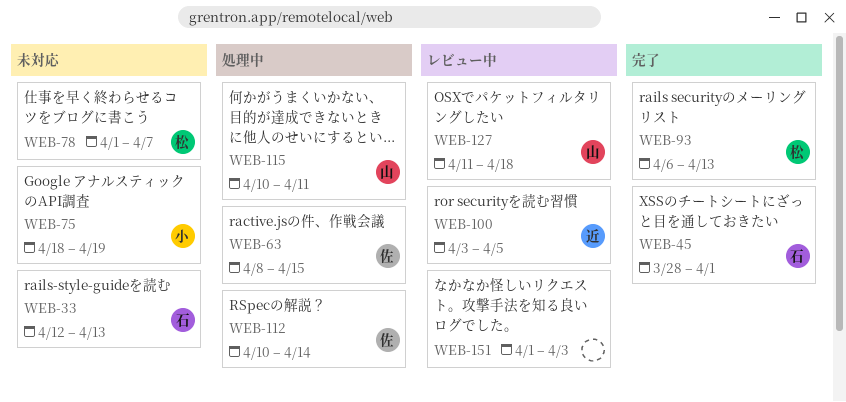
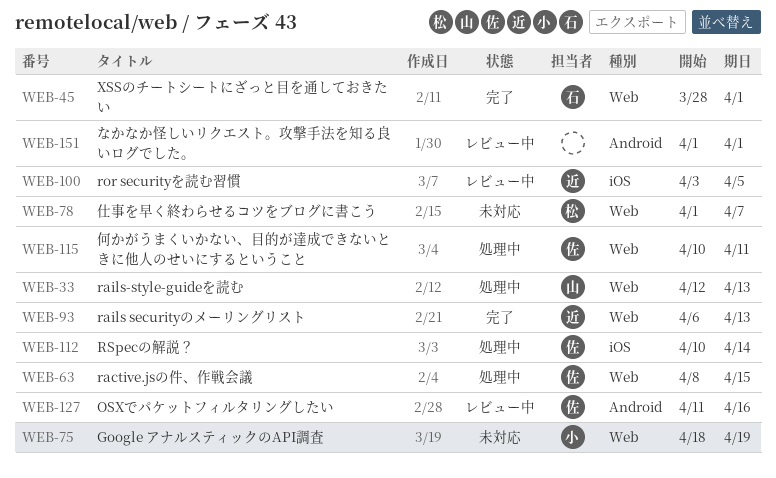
WEB-33, status: 未対応 -> 処理中
WEB-33, owner: 石 -> 山
WEB-93, owner: 松 -> 近
WEB-115, owner: 山 -> 佐
WEB-127, owner: 山 -> 佐
WEB-127, due: Apr 18 -> Apr 16
WEB-151, due: Apr 3 -> Apr 1

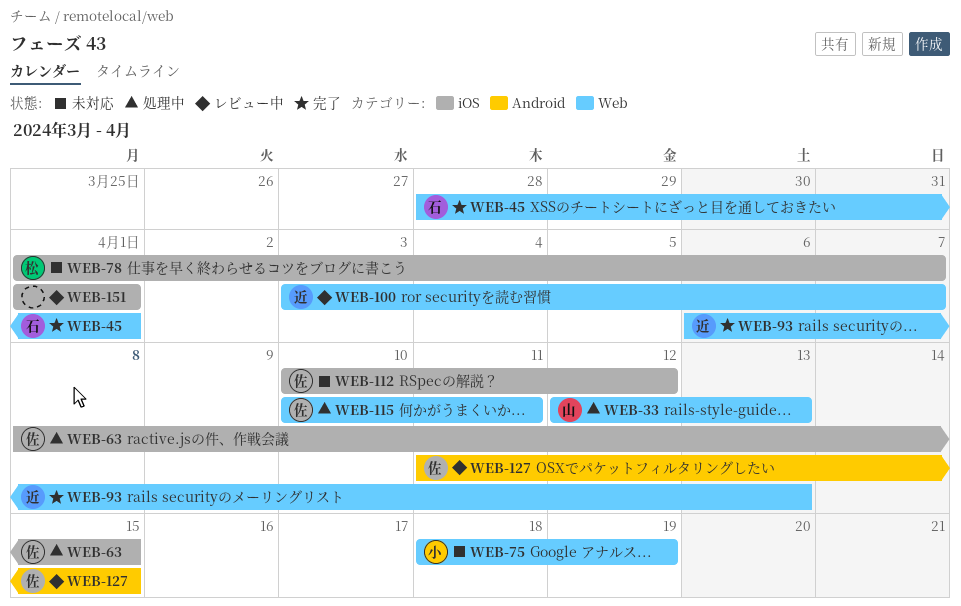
WEB-63, label: Web -> iOS
WEB-78, label: Web -> iOS
WEB-100, label: iOS -> Web
WEB-100, due: Apr 5 -> Apr 7
WEB-112, status: 処理中 -> 未対応
WEB-112, due: Apr 14 -> Apr 12
WEB-127, due: Apr 16 -> Apr 15
WEB-151, label: Android -> iOS

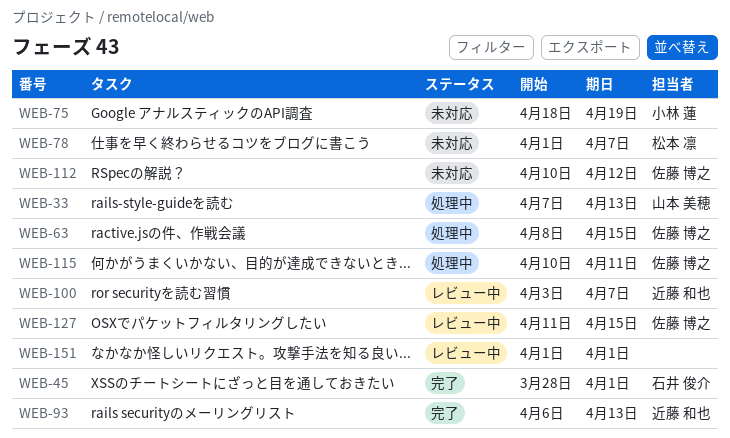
WEB-33, start: Apr 12 -> Apr 7

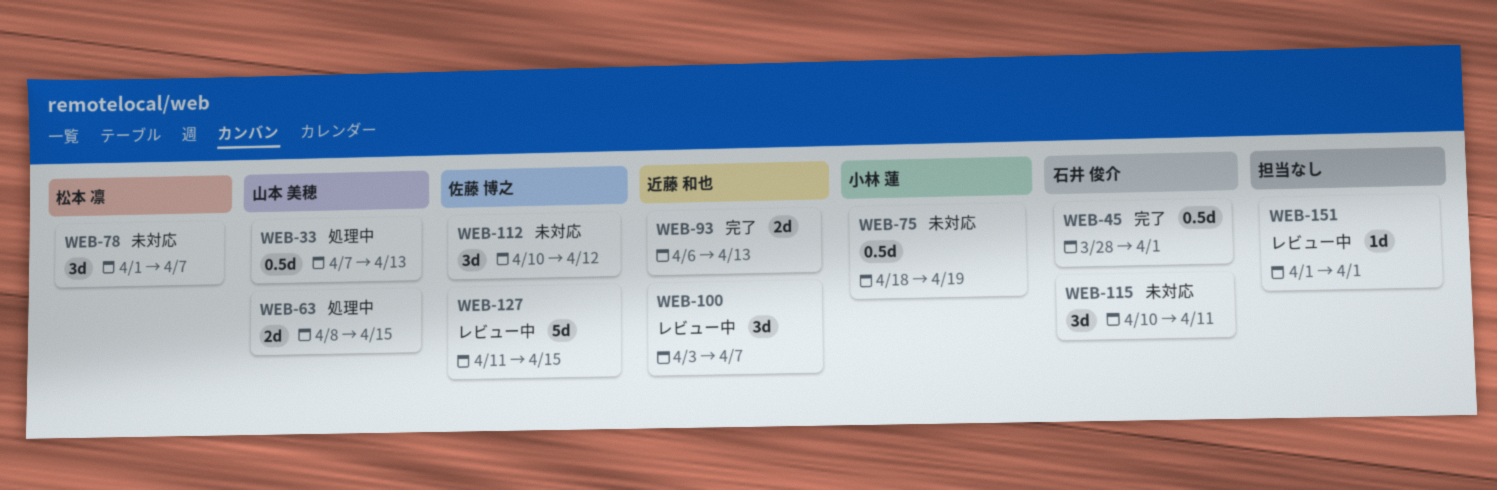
WEB-63, owner: 佐藤 博之 -> 山本 美穂
WEB-115, status: 処理中 -> 未対応
WEB-115, owner: 佐藤 博之 -> 石井 俊介

